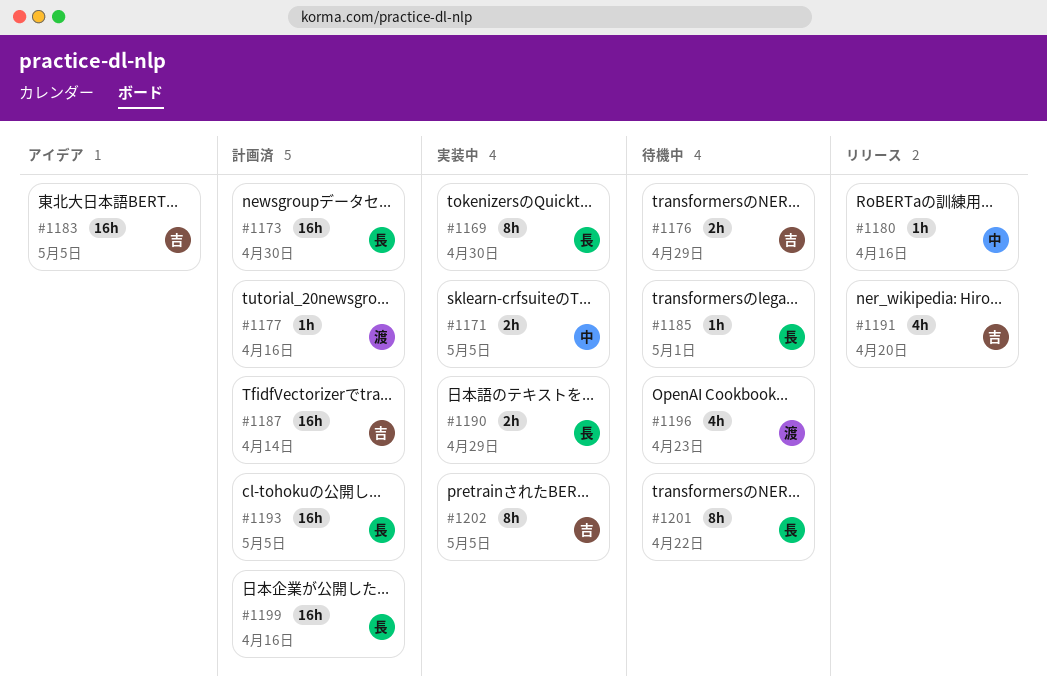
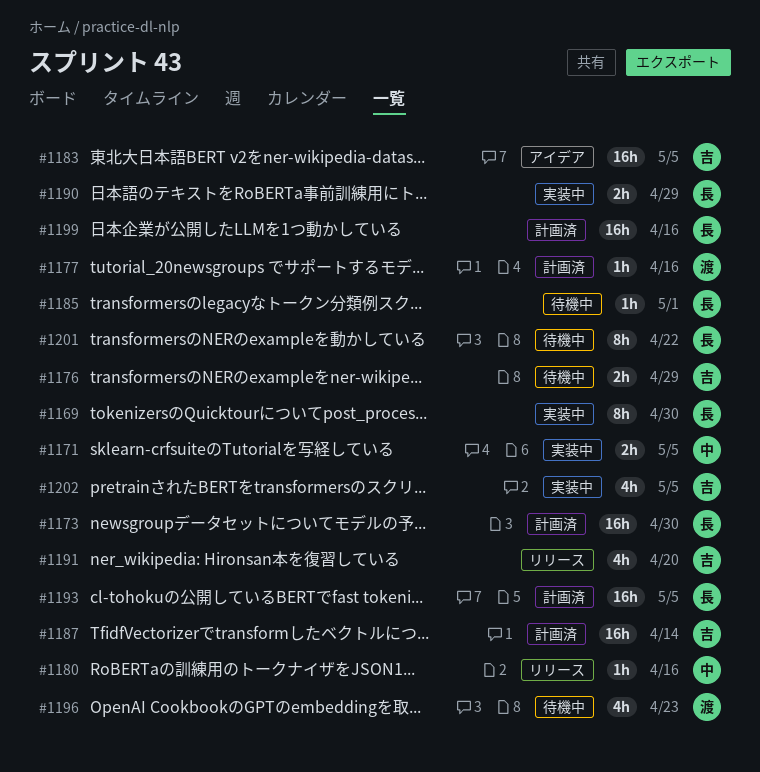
#1202, estimate: 8h -> 4h

